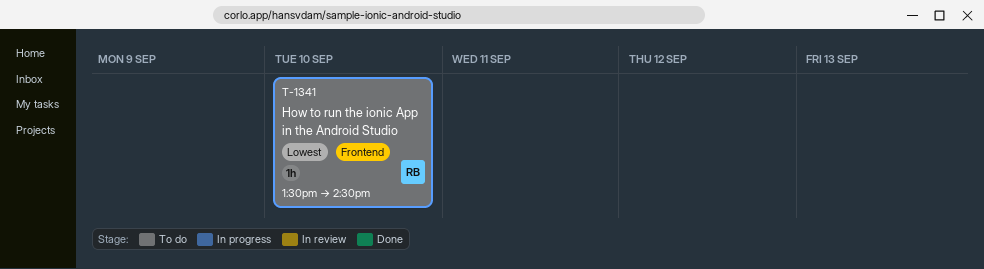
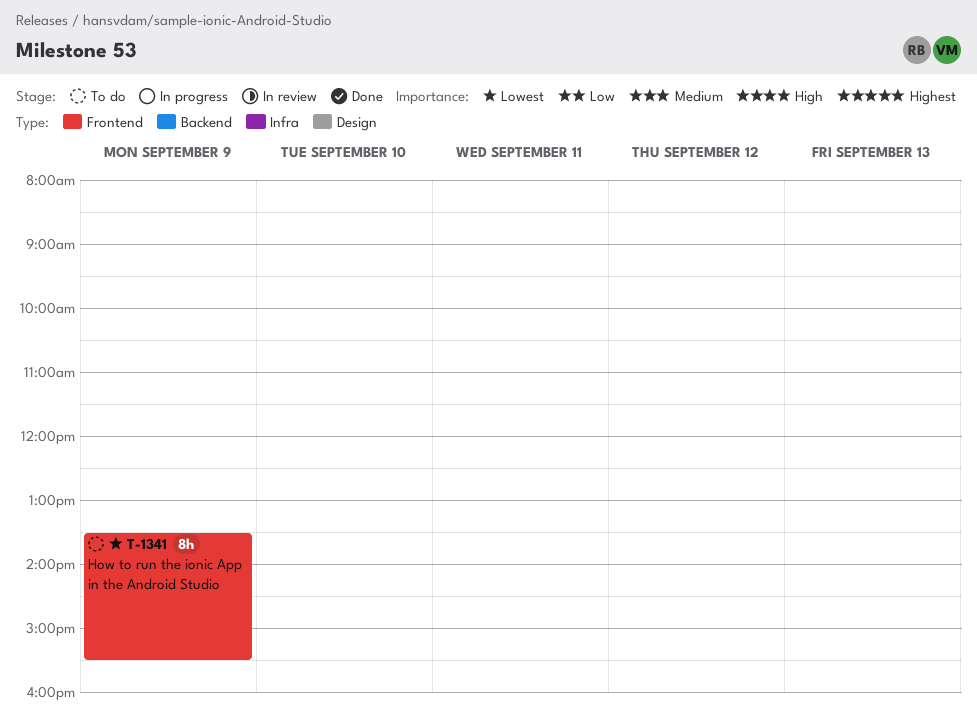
T-1341, estimate: 1h -> 8h
T-1341, day: Sep 10 -> Sep 9
T-1341, ends: 14:30 -> 15:30

